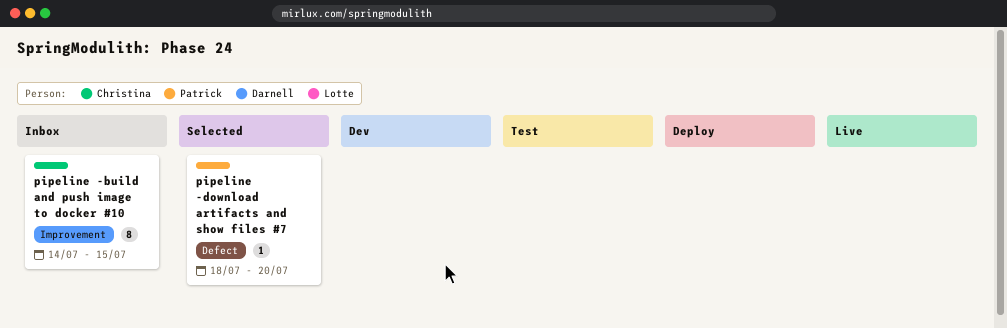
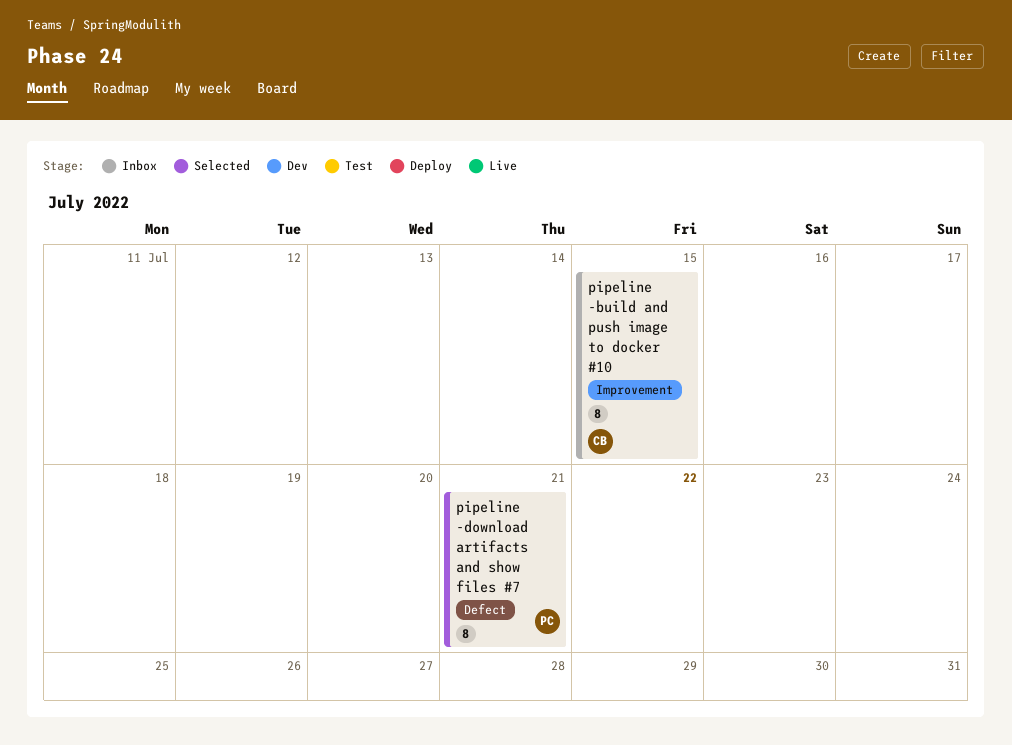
pipeline -download artifacts and show files #7, estimate: 1 -> 8
pipeline -download artifacts and show files #7, due: Jul 20 -> Jul 21

